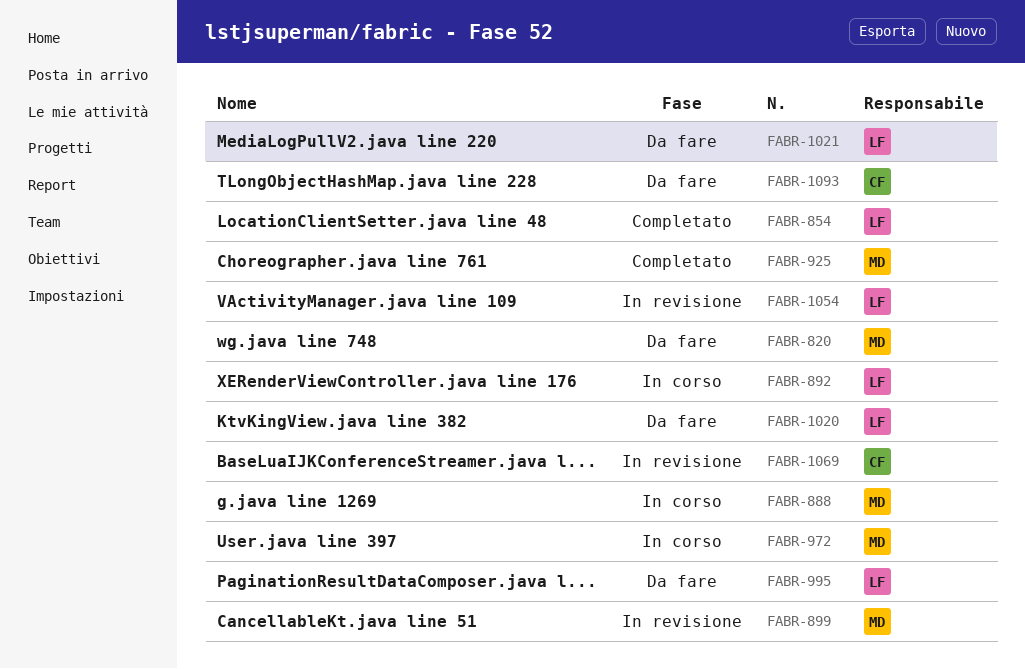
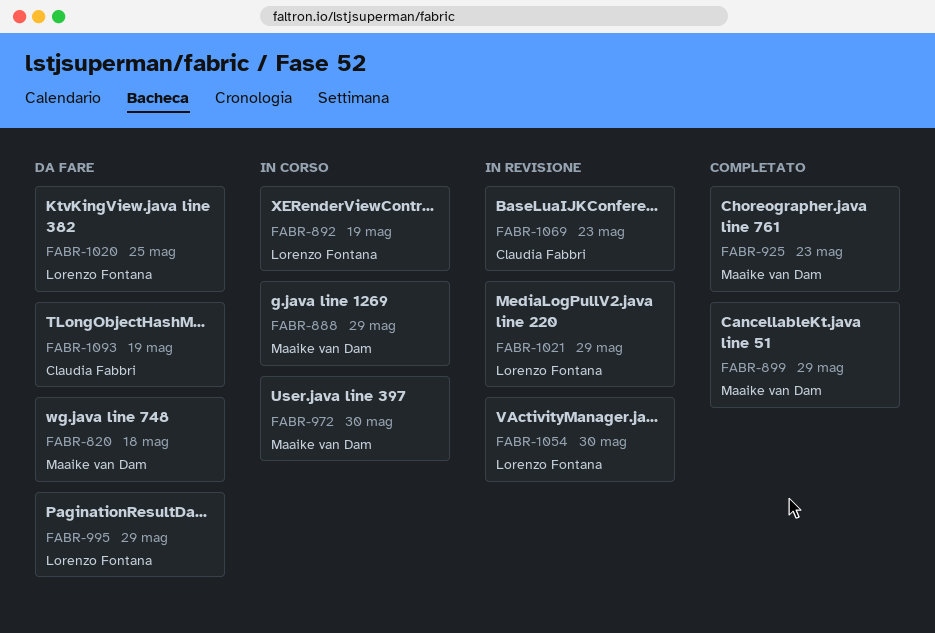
FABR-854: present -> none
FABR-899, status: In revisione -> Completato
FABR-1021, status: Da fare -> In revisione

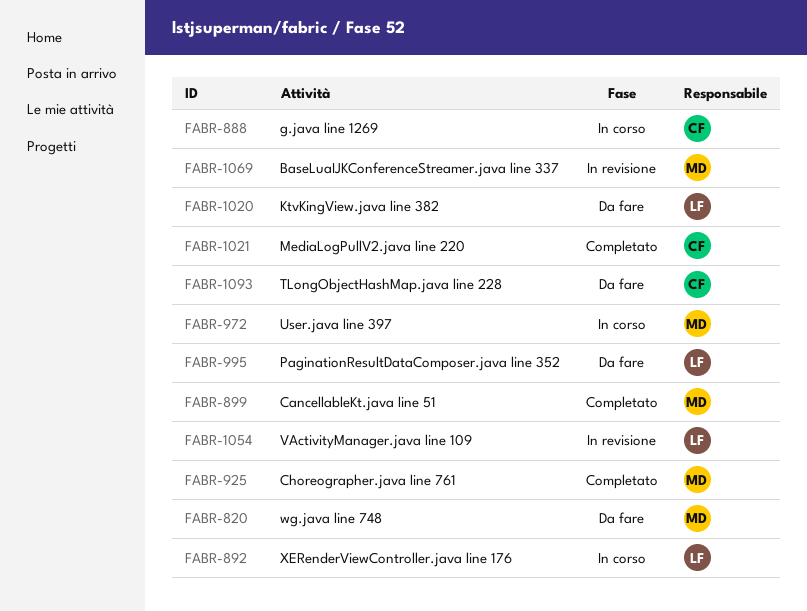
FABR-888, owner: Maaike van Dam -> Claudia Fabbri
FABR-1021, status: In revisione -> Completato
FABR-1021, owner: Lorenzo Fontana -> Claudia Fabbri
FABR-1069, owner: Claudia Fabbri -> Maaike van Dam

